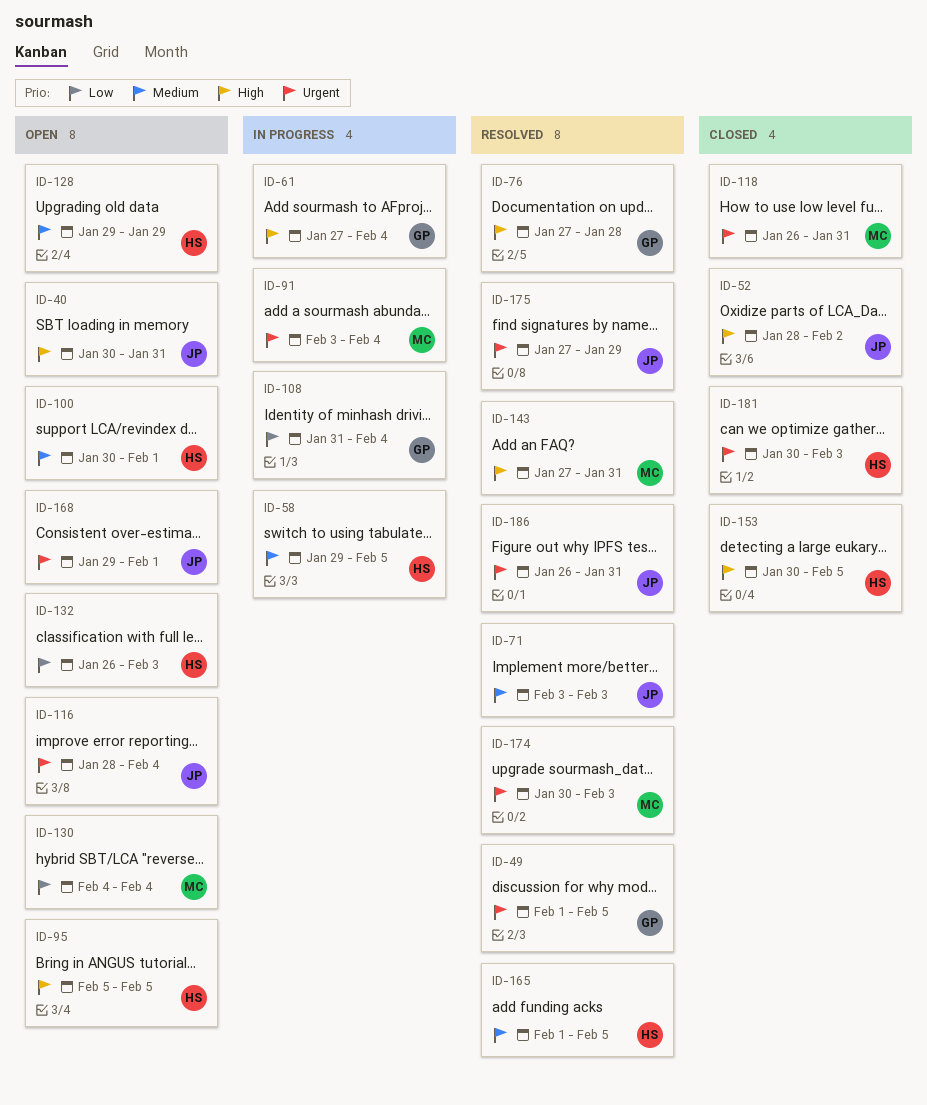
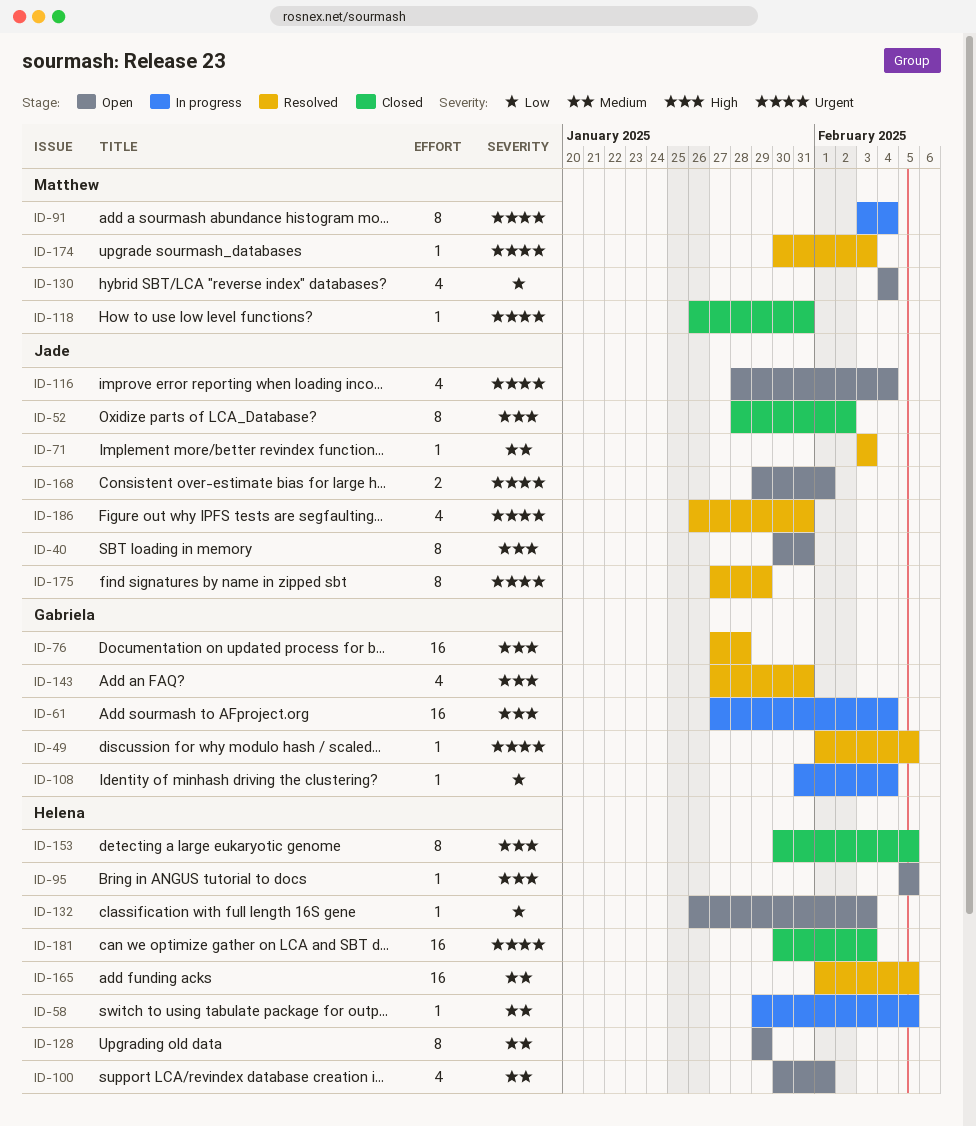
ID-143, owner: Matthew -> Gabriela

